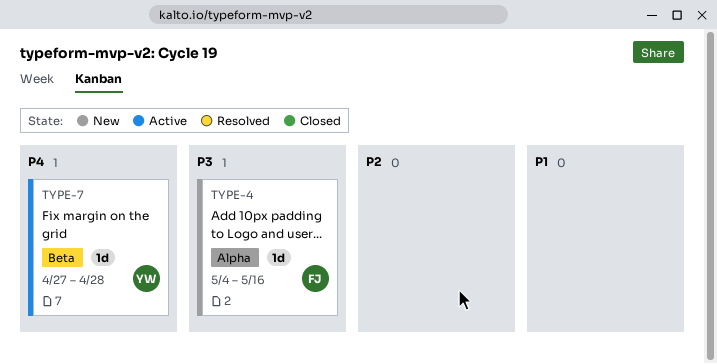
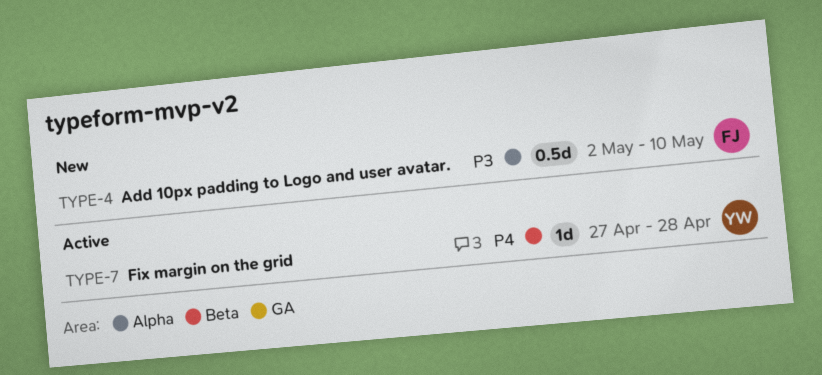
TYPE-4, estimate: 1d -> 0.5d
TYPE-4, start: May 4 -> May 2
TYPE-4, due: May 16 -> May 10

